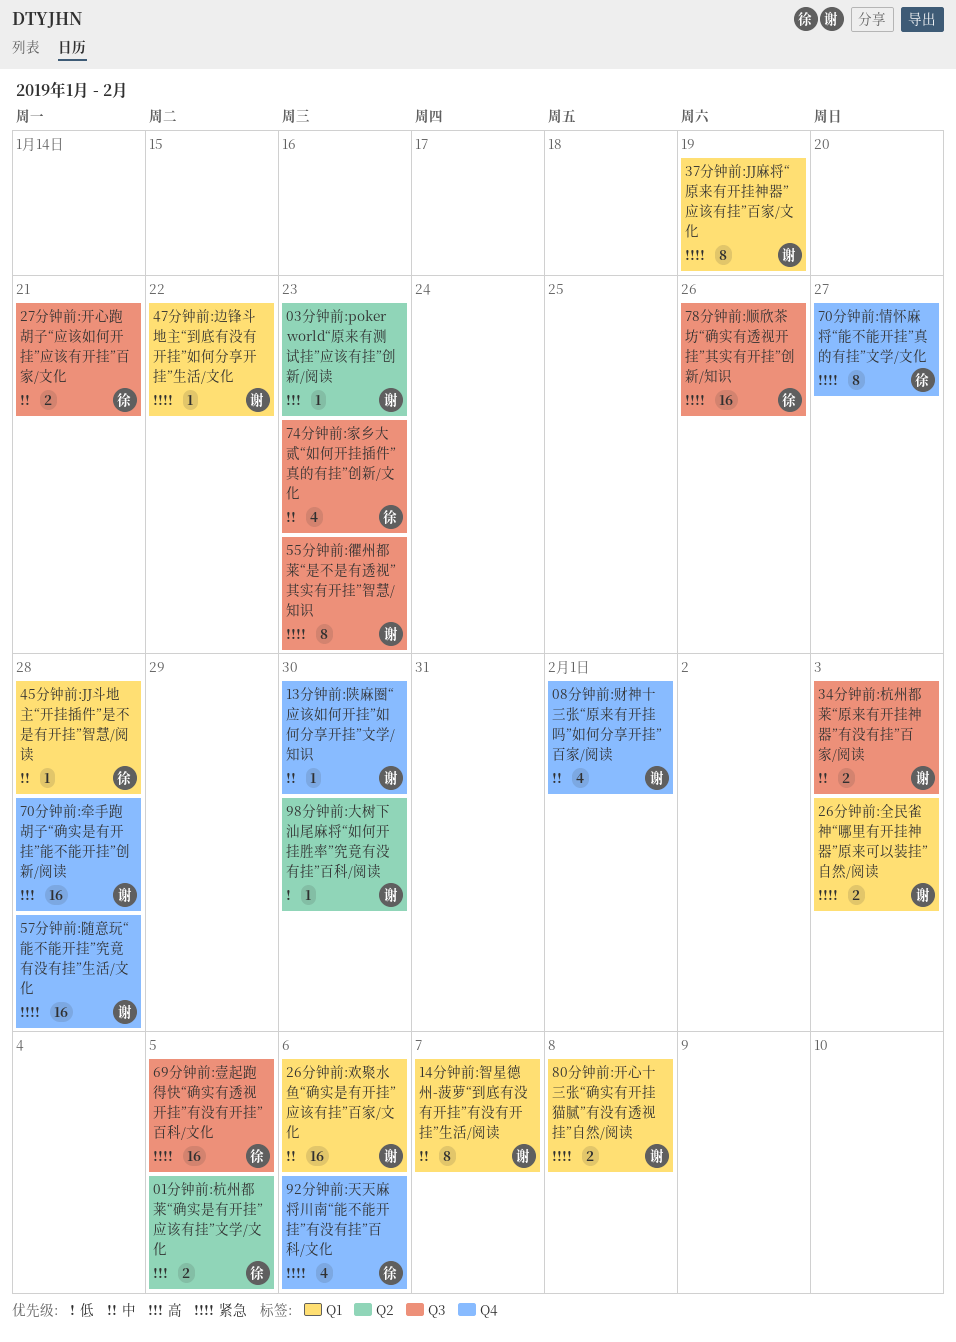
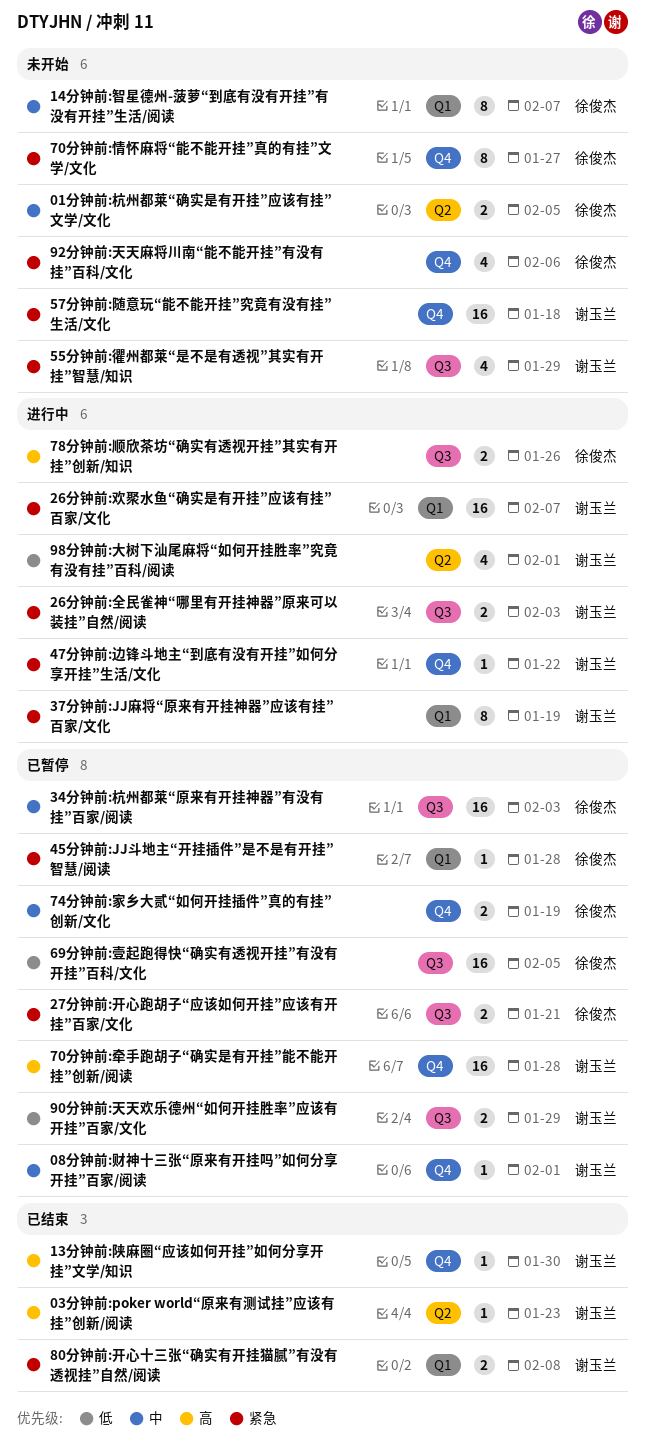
01分钟前:杭州都莱“确实是有开挂”应该有挂”文学/文化, priority: 高 -> 中
08分钟前:财神十三张“原来有开挂吗”如何分享开挂”百家/阅读, estimate: 4 -> 1
13分钟前:陕麻圈“应该如何开挂”如何分享开挂”文学/知识, priority: 中 -> 高
14分钟前:智星德州-菠萝“到底有没有开挂”有没有开挂”生活/阅读, owner: 谢玉兰 -> 徐俊杰
26分钟前:全民雀神“哪里有开挂神器”原来可以装挂”自然/阅读, label: Q1 -> Q3
26分钟前:欢聚水鱼“确实是有开挂”应该有挂”百家/文化, priority: 中 -> 紧急
26分钟前:欢聚水鱼“确实是有开挂”应该有挂”百家/文化, due: Feb 6 -> Feb 7
27分钟前:开心跑胡子“应该如何开挂”应该有开挂”百家/文化, priority: 中 -> 紧急
34分钟前:杭州都莱“原来有开挂神器”有没有挂”百家/阅读, owner: 谢玉兰 -> 徐俊杰
34分钟前:杭州都莱“原来有开挂神器”有没有挂”百家/阅读, estimate: 2 -> 16
45分钟前:JJ斗地主“开挂插件”是不是有开挂”智慧/阅读, priority: 中 -> 紧急
47分钟前:边锋斗地主“到底有没有开挂”如何分享开挂”生活/文化, label: Q1 -> Q4
55分钟前:忂州都莱“是不是有透视”其实有开挂”智慧/知识, estimate: 8 -> 4
55分钟前:忂州都莱“是不是有透视”其实有开挂”智慧/知识, due: Jan 23 -> Jan 29
57分钟前:随意玩“能不能开挂”究竟有没有挂”生活/文化, due: Jan 28 -> Jan 18
69分钟前:壹起跑得快“确实有透视开挂”有没有开挂”百科/文化, priority: 紧急 -> 低
74分钟前:家乡大贰“如何开挂插件”真的有挂”创新/文化, label: Q3 -> Q4
74分钟前:家乡大贰“如何开挂插件”真的有挂”创新/文化, estimate: 4 -> 2
74分钟前:家乡大贰“如何开挂插件”真的有挂”创新/文化, due: Jan 23 -> Jan 19
78分钟前:顺欣茶坊“确实有透视开挂”其实有开挂”创新/知识, priority: 紧急 -> 高
78分钟前:顺欣茶坊“确实有透视开挂”其实有开挂”创新/知识, estimate: 16 -> 2
90分钟前:天天欢乐德州“如何开挂胜率”应该有开挂”百家/文化: none -> present
98分钟前:大树下汕尾麻将“如何开挂胜率”究竟有没有挂”百科/阅读, estimate: 1 -> 4
98分钟前:大树下汕尾麻将“如何开挂胜率”究竟有没有挂”百科/阅读, due: Jan 30 -> Feb 1

